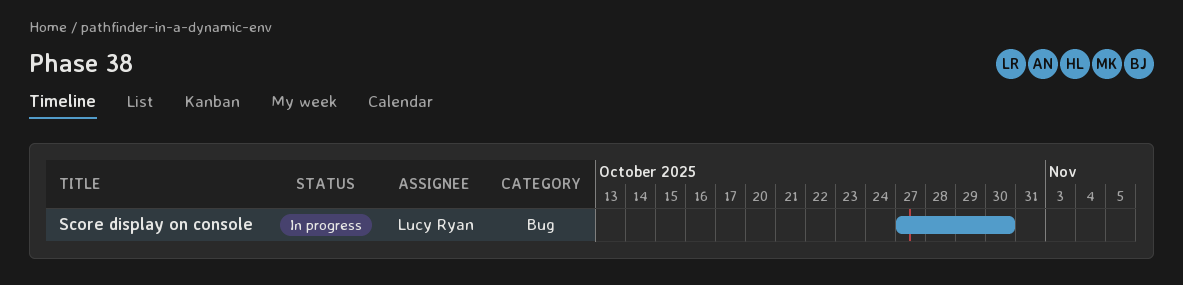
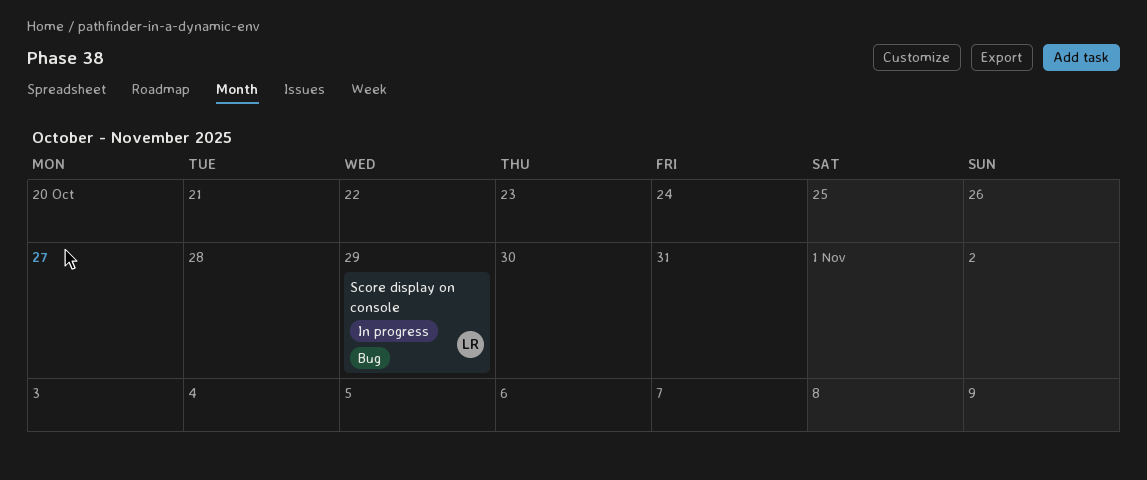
Score display on console, due: Oct 30 -> Oct 29

